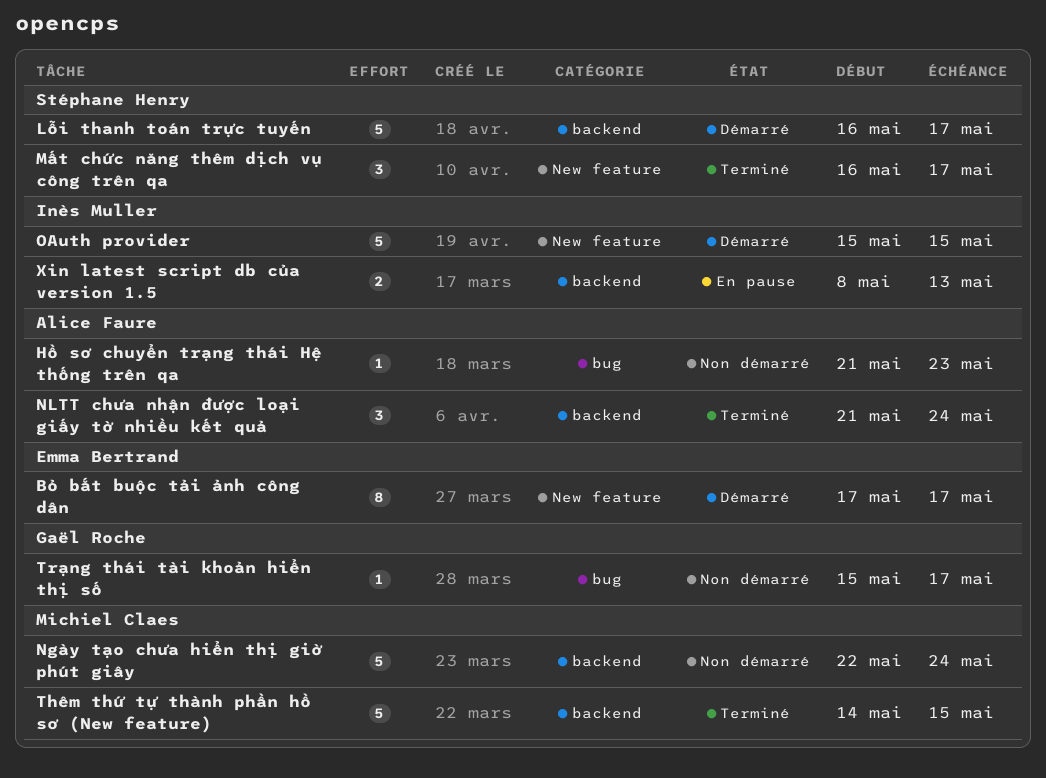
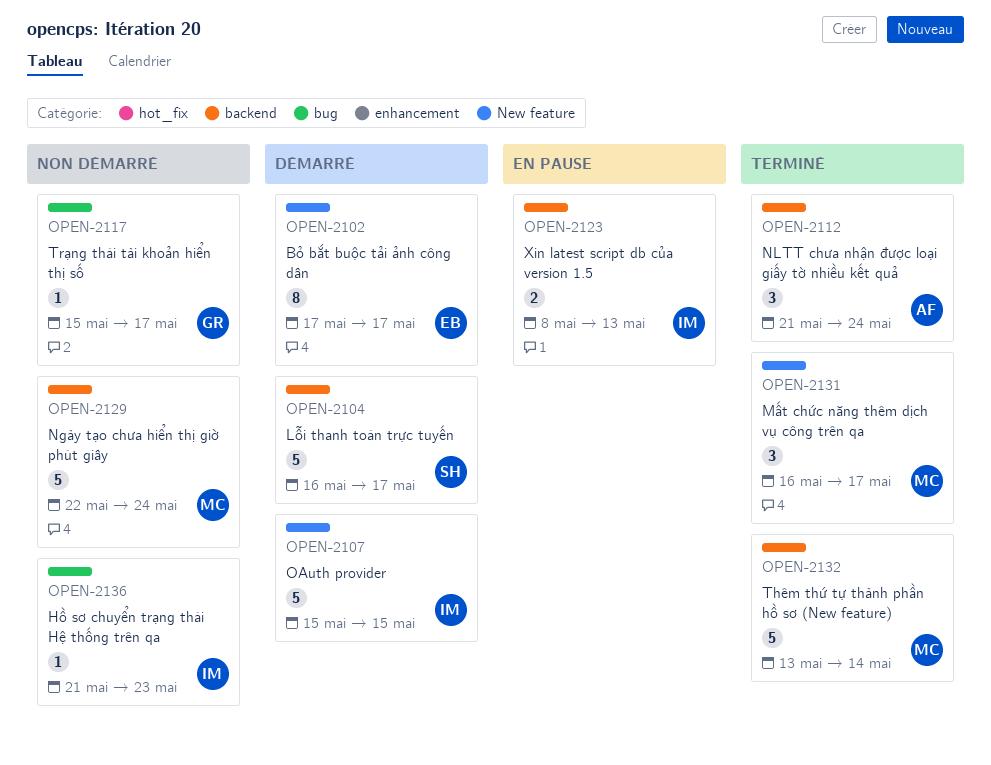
Hồ sơ chuyển trạng thái Hệ thống trên qa, owner: Alice Faure -> Inès Muller
Mất chức năng thêm dịch vụ công trên qa, owner: Stéphane Henry -> Michiel Claes
Thêm thứ tự thành phần hồ sơ (New feature), start: May 14 -> May 13
Thêm thứ tự thành phần hồ sơ (New feature), due: May 15 -> May 14

